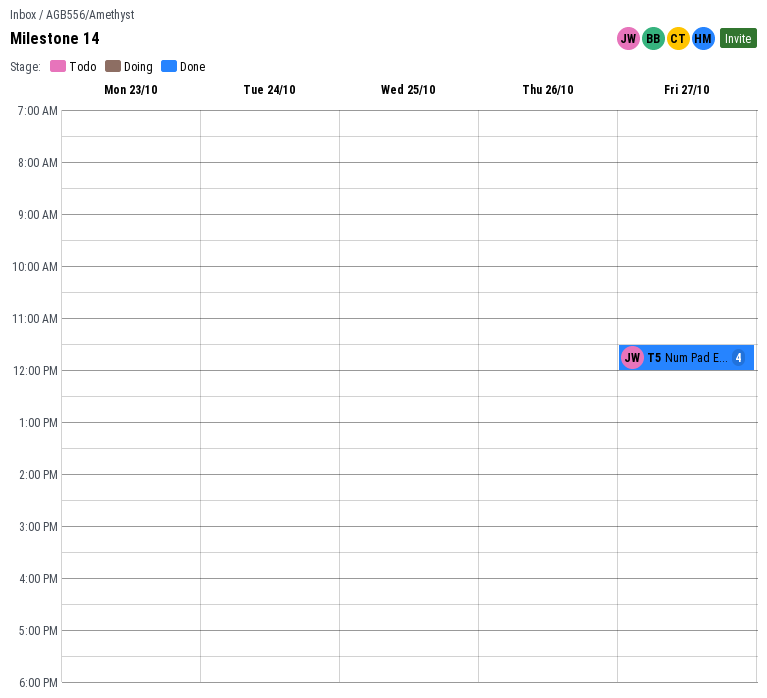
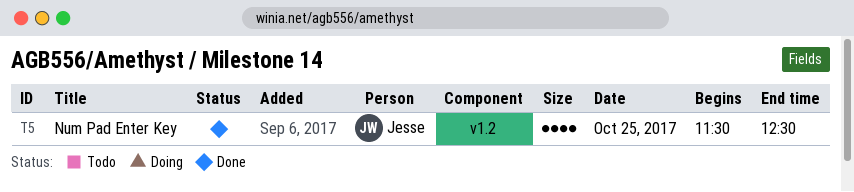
T5, day: Oct 27 -> Oct 25
T5, ends: 12:00 -> 12:30

